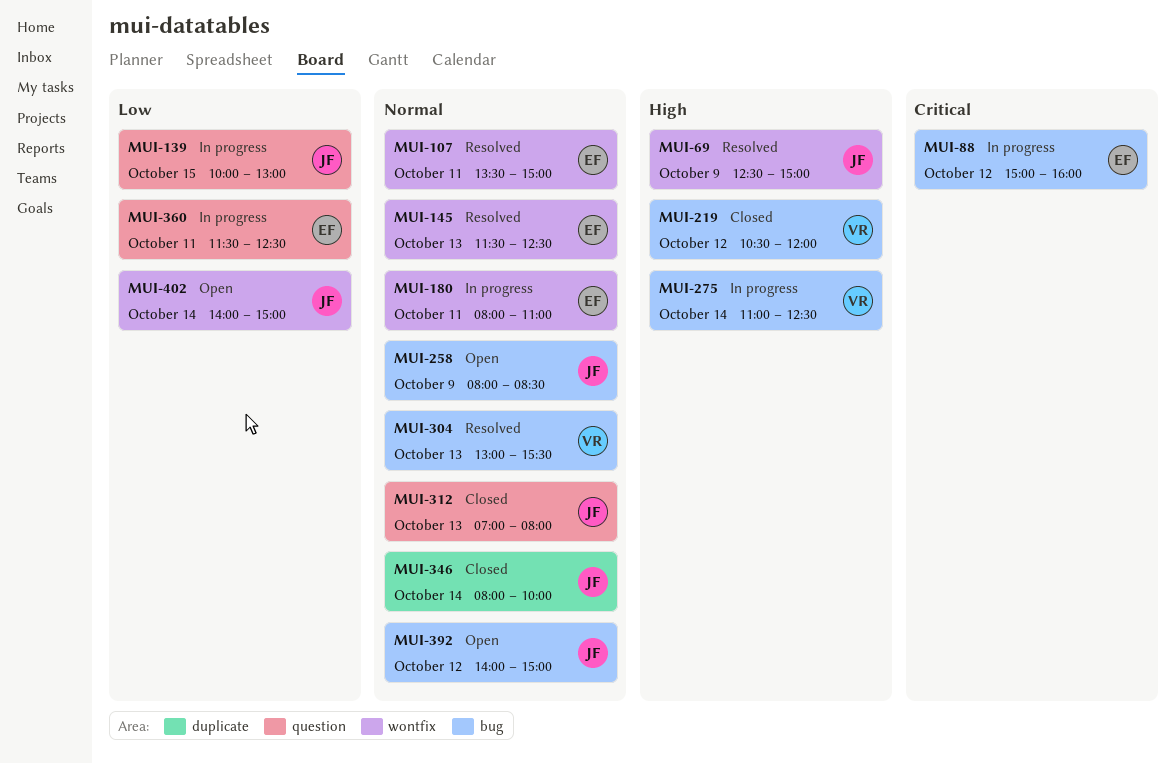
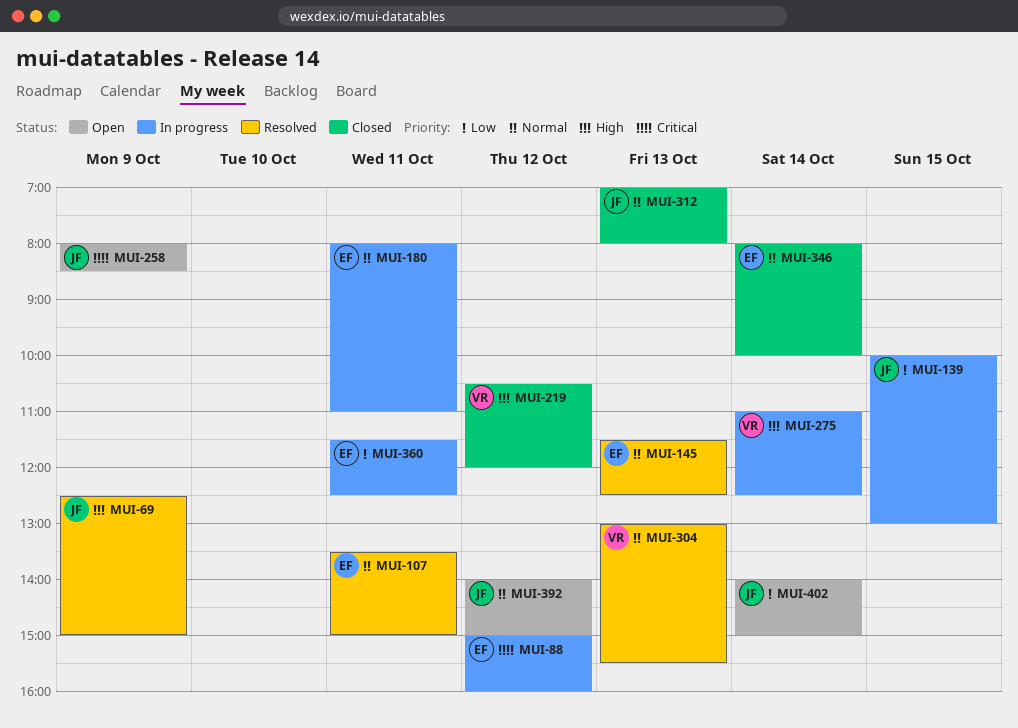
MUI-258, priority: Normal -> Critical
MUI-346, owner: JF -> EF

